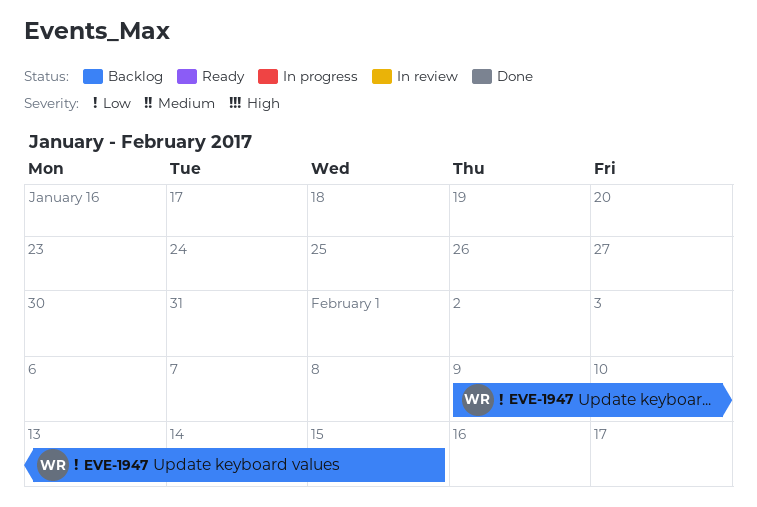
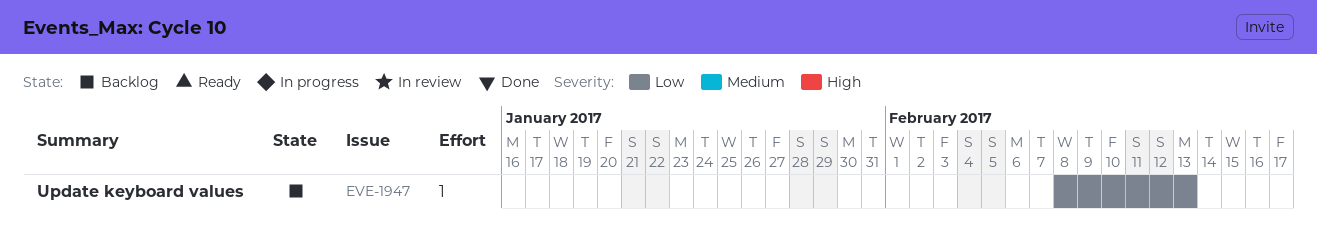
EVE-1947, start: Feb 9 -> Feb 8
EVE-1947, due: Feb 15 -> Feb 13

